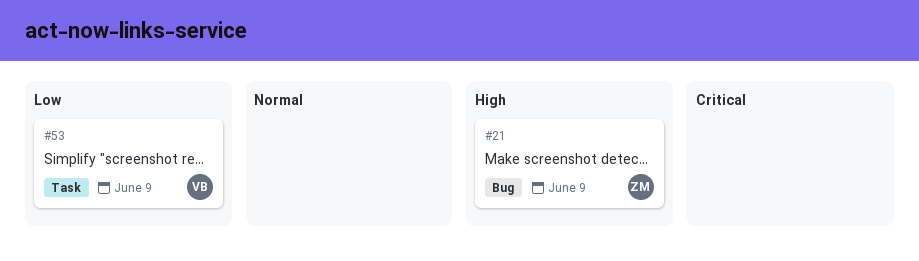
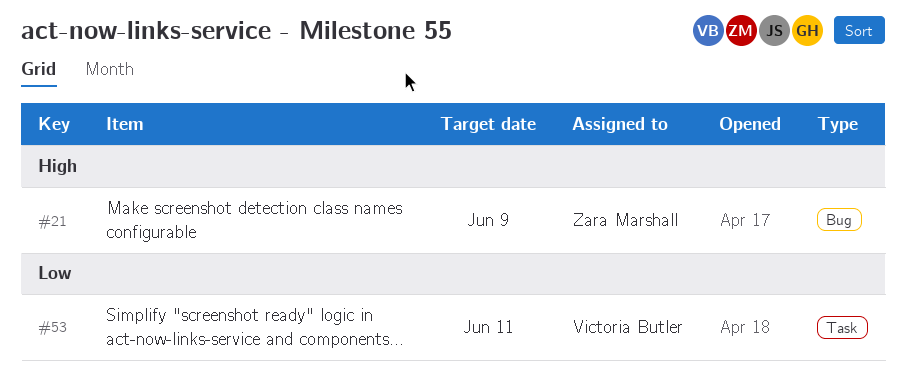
#53, due: Jun 9 -> Jun 11

